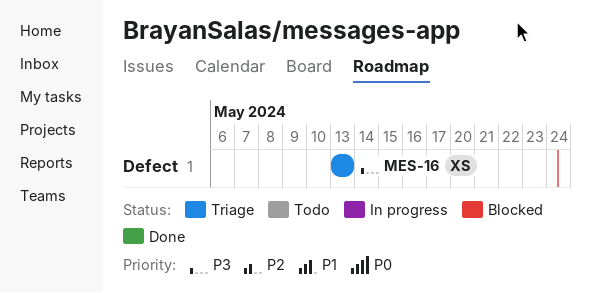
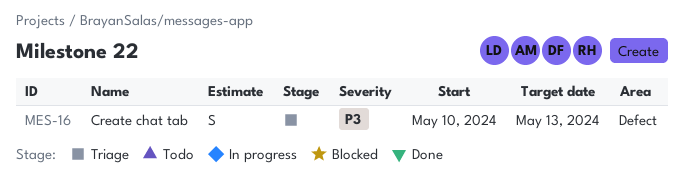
MES-16, estimate: XS -> S
MES-16, start: May 13 -> May 10

